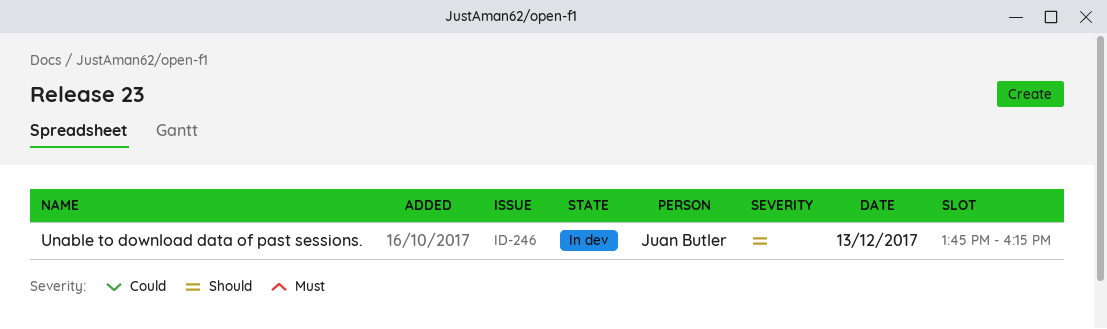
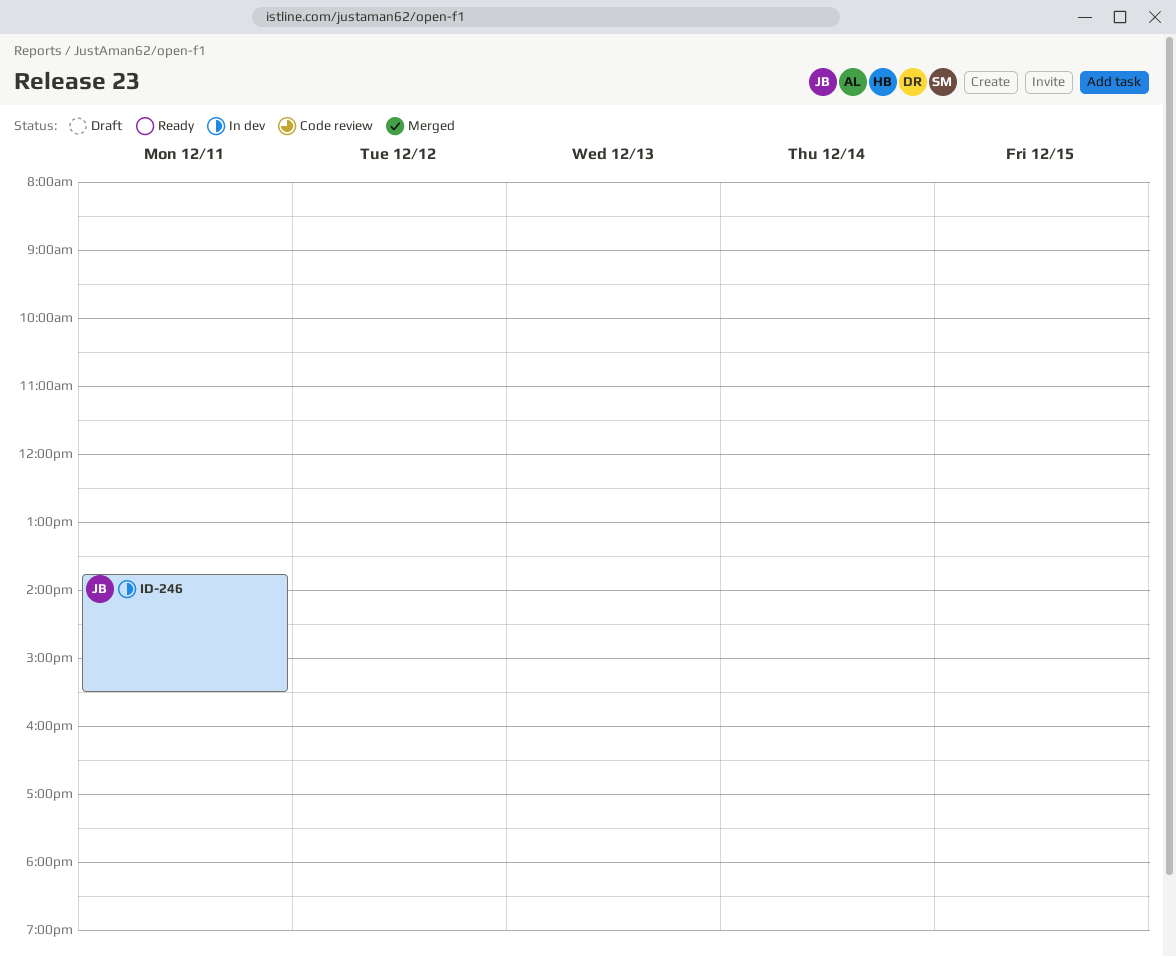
ID-246, day: Dec 13 -> Dec 11
ID-246, ends: 16:15 -> 15:30

